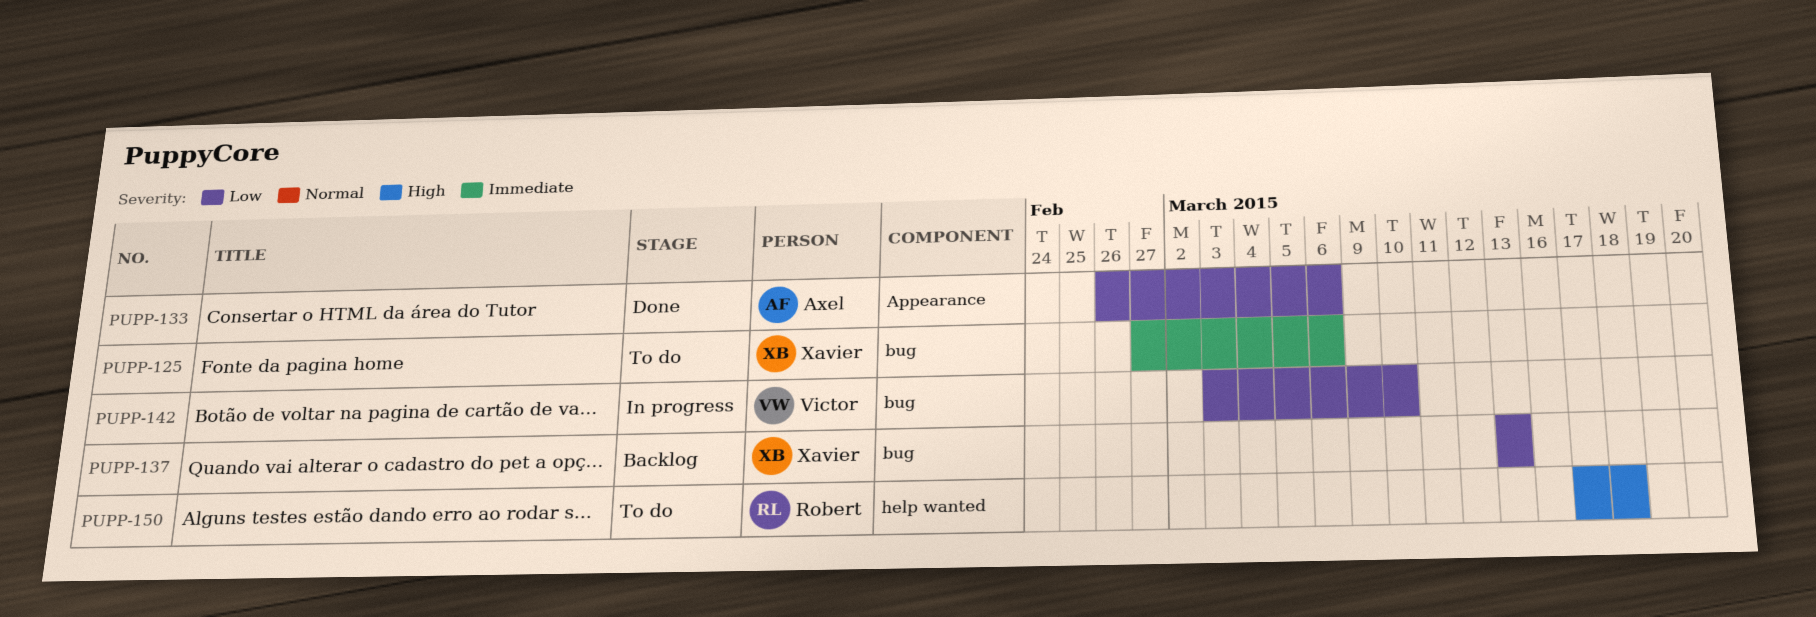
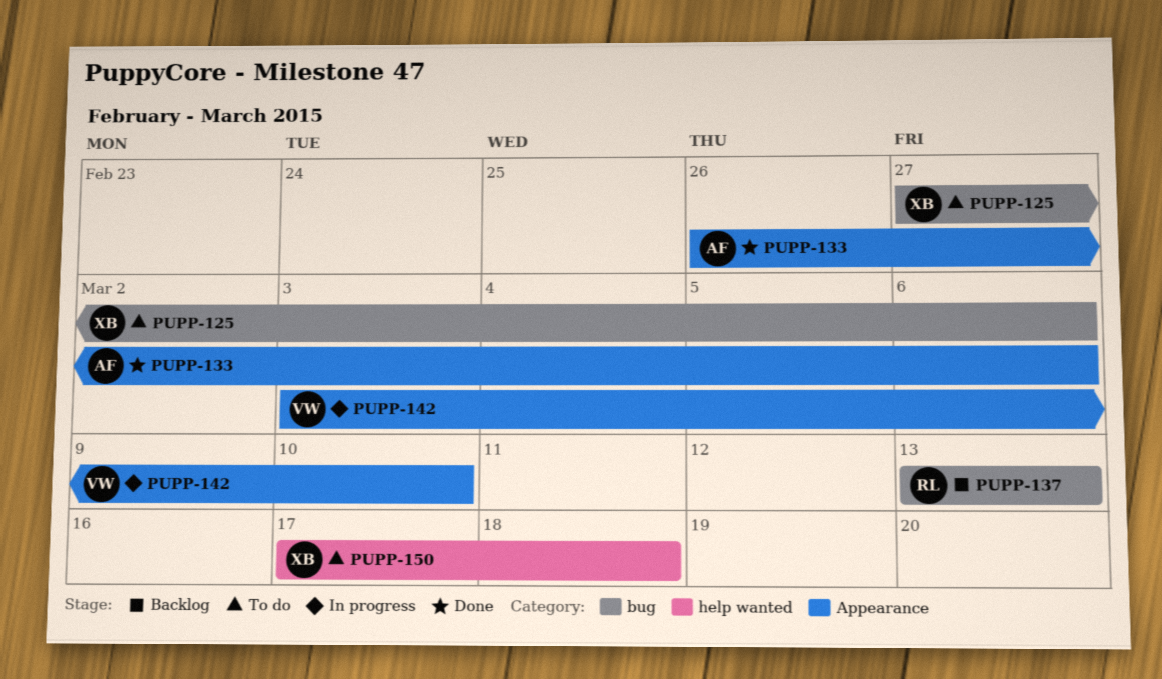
PUPP-137, owner: Xavier -> Robert
PUPP-142, label: bug -> Appearance
PUPP-150, owner: Robert -> Xavier

